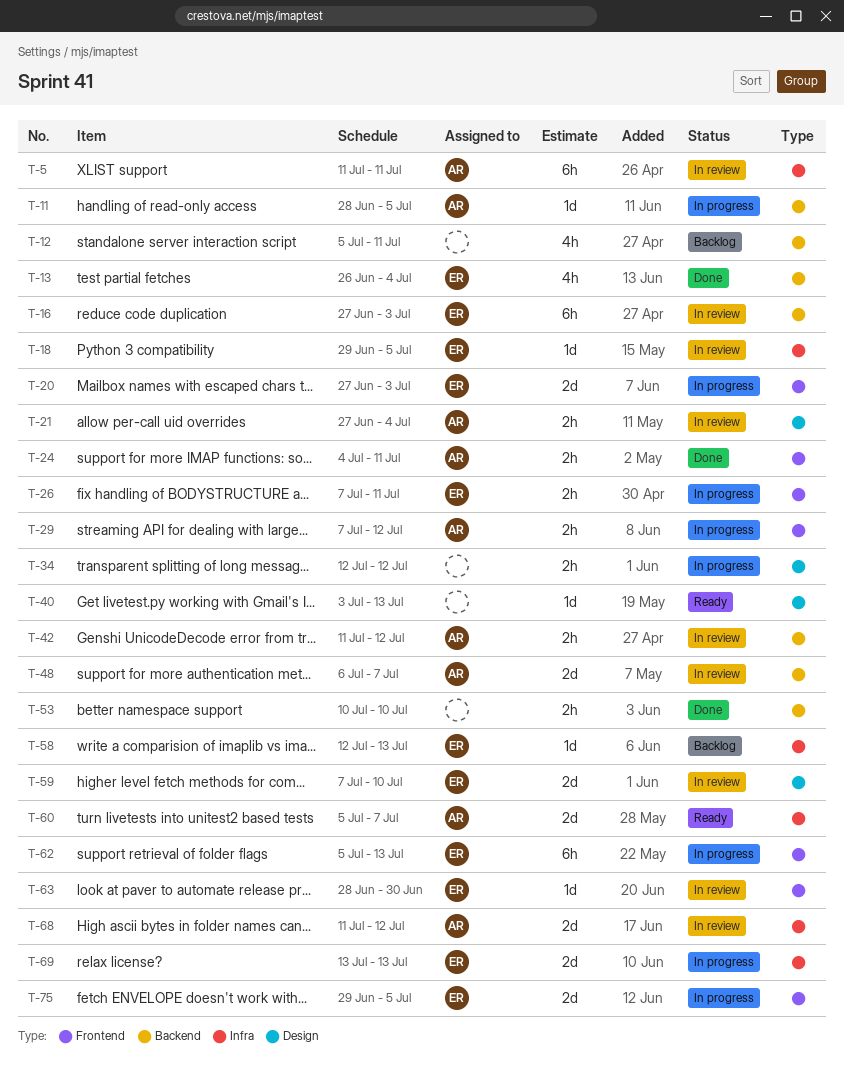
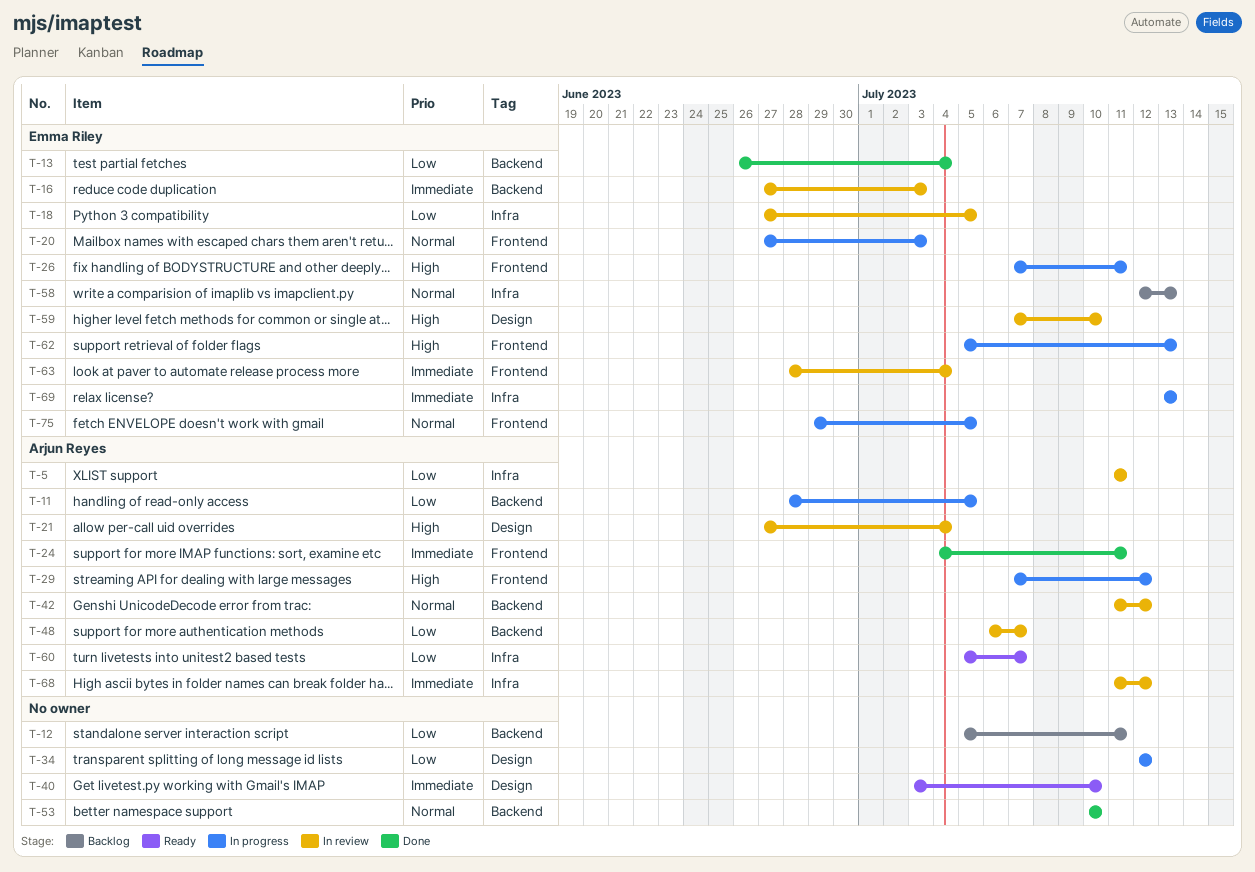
T-18, start: Jun 29 -> Jun 27
T-40, due: Jul 13 -> Jul 10
T-63, due: Jun 30 -> Jul 4

